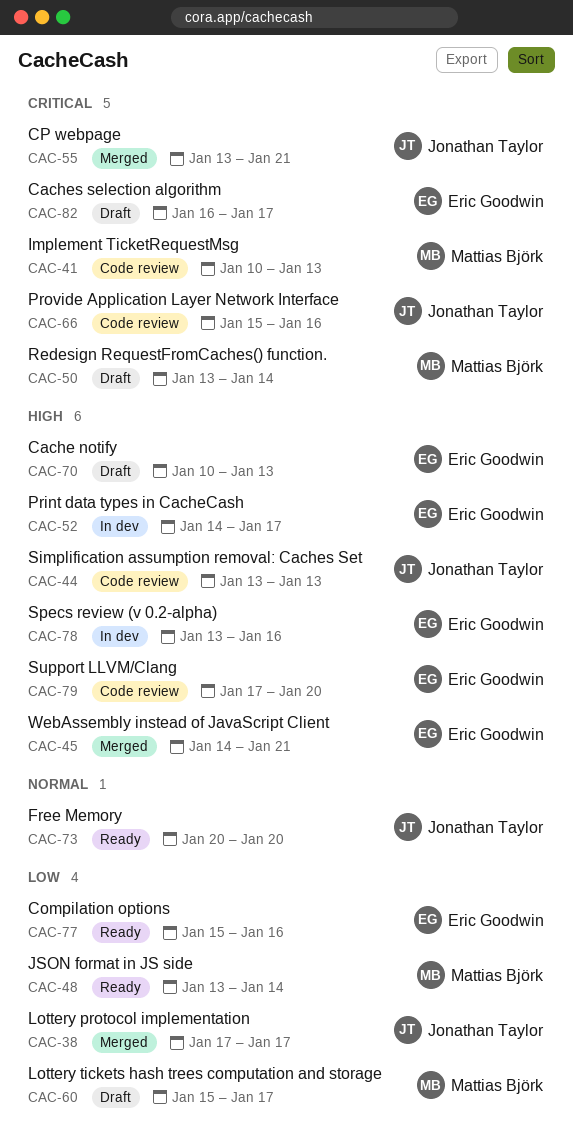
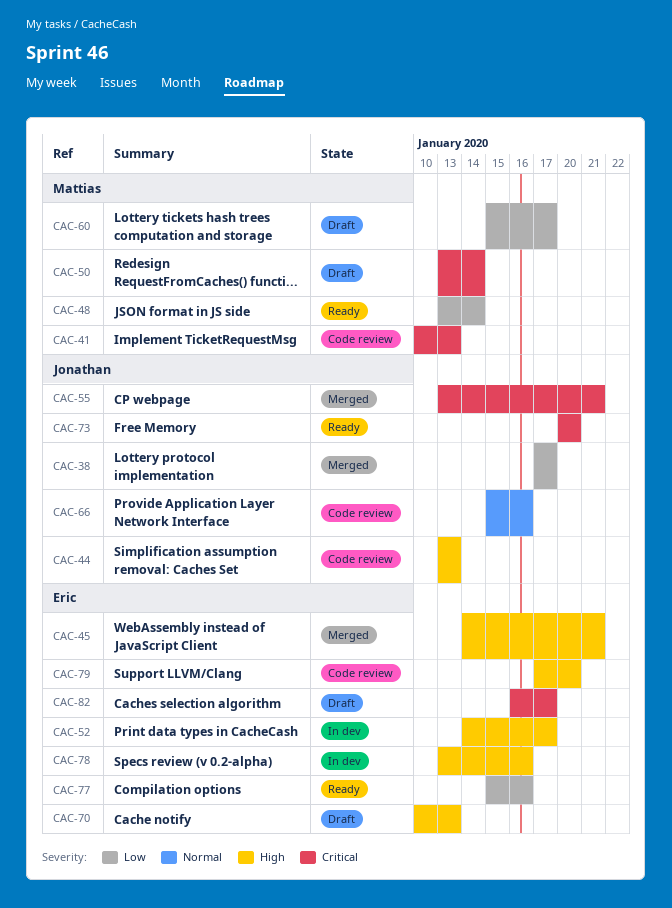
CAC-66, priority: Critical -> Normal
CAC-73, priority: Normal -> Critical

